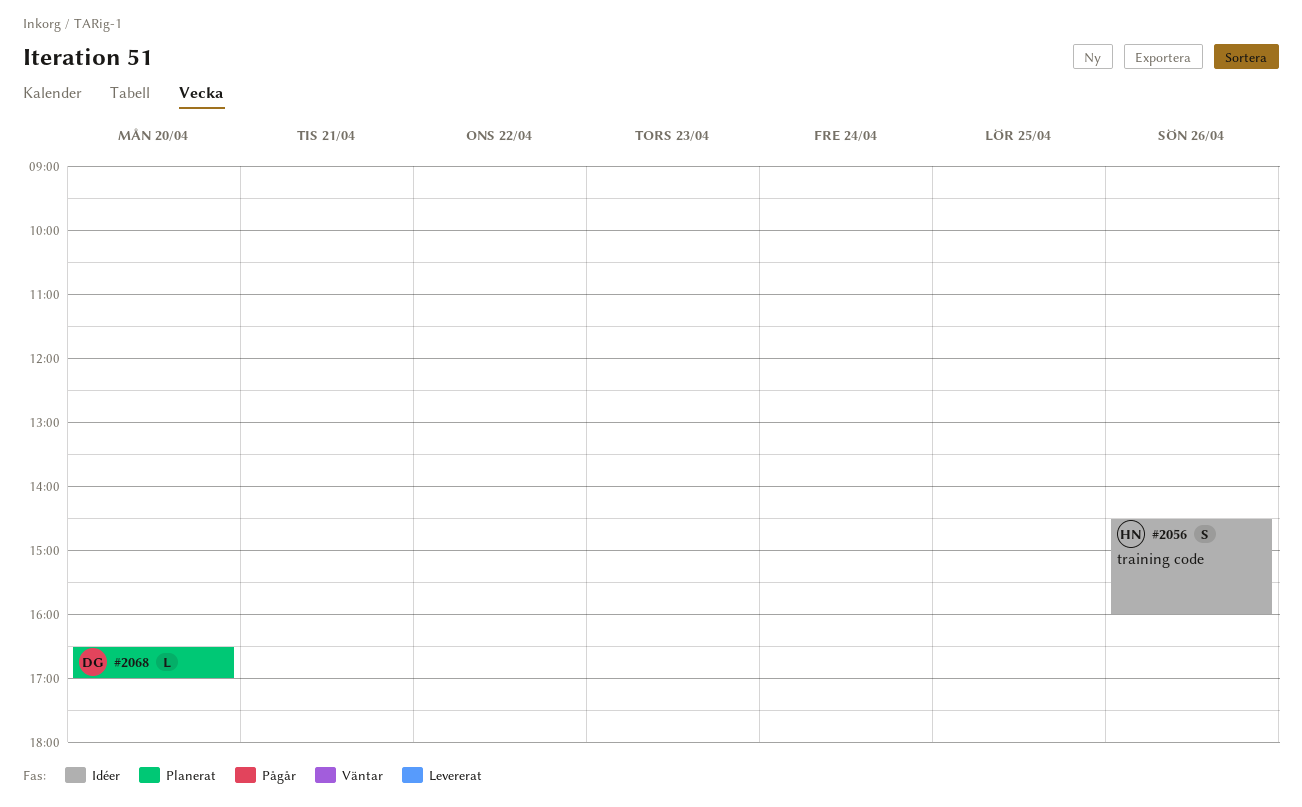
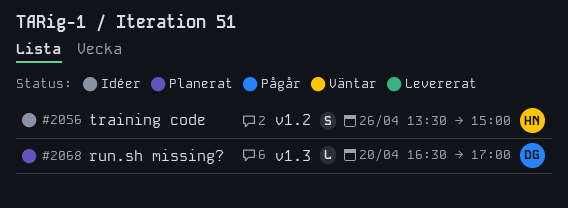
#2056, begins: 14:30 -> 13:30
#2056, ends: 16:00 -> 15:00

